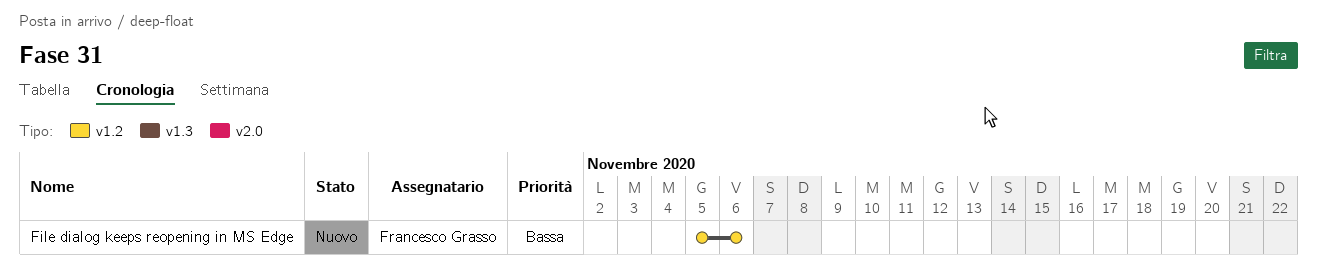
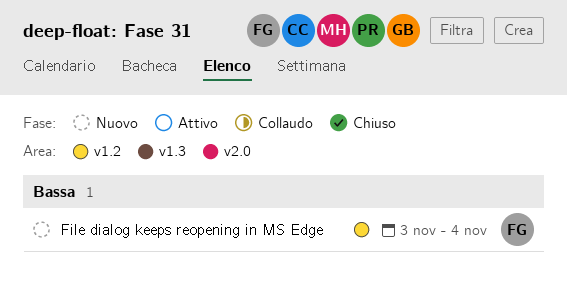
File dialog keeps reopening in MS Edge, start: Nov 5 -> Nov 3
File dialog keeps reopening in MS Edge, due: Nov 6 -> Nov 4

